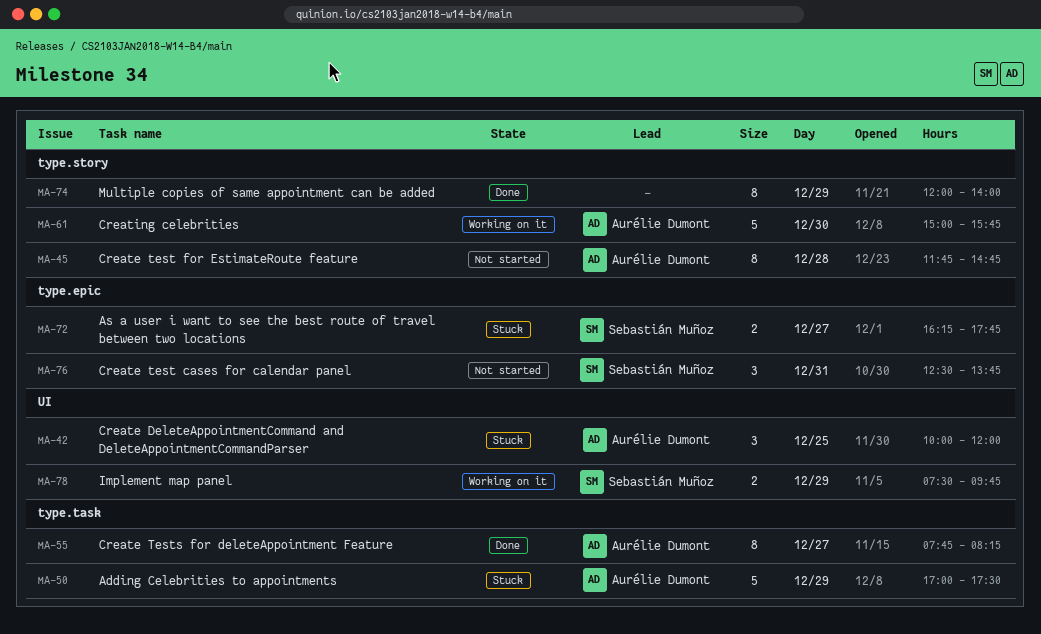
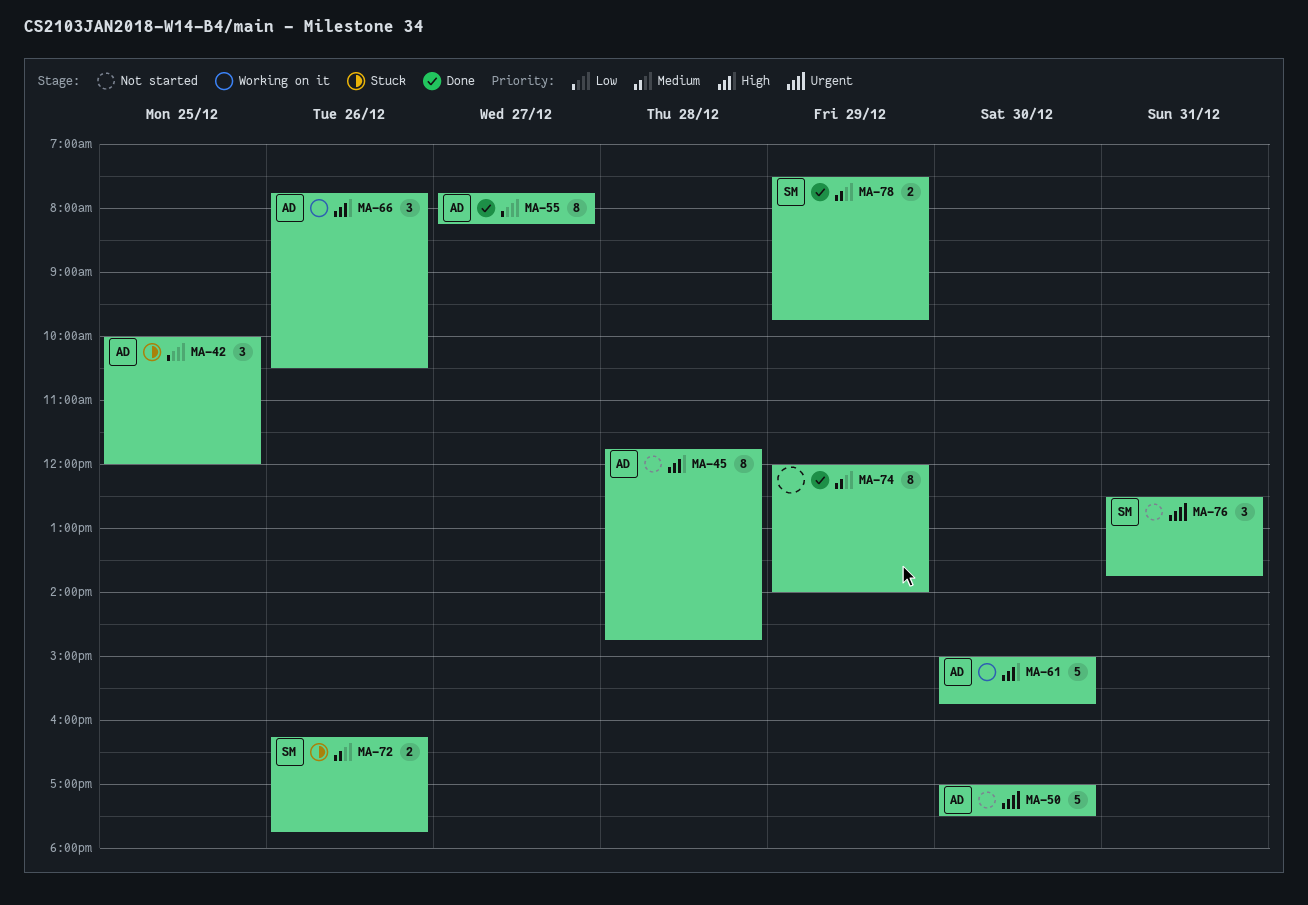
MA-50, status: Stuck -> Not started
MA-50, day: Dec 29 -> Dec 30
MA-66: none -> present
MA-72, day: Dec 27 -> Dec 26
MA-78, status: Working on it -> Done

